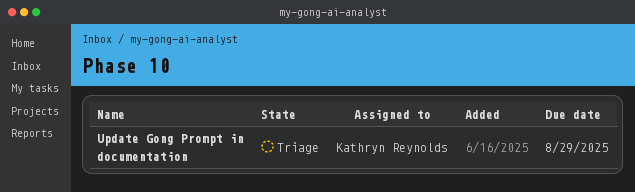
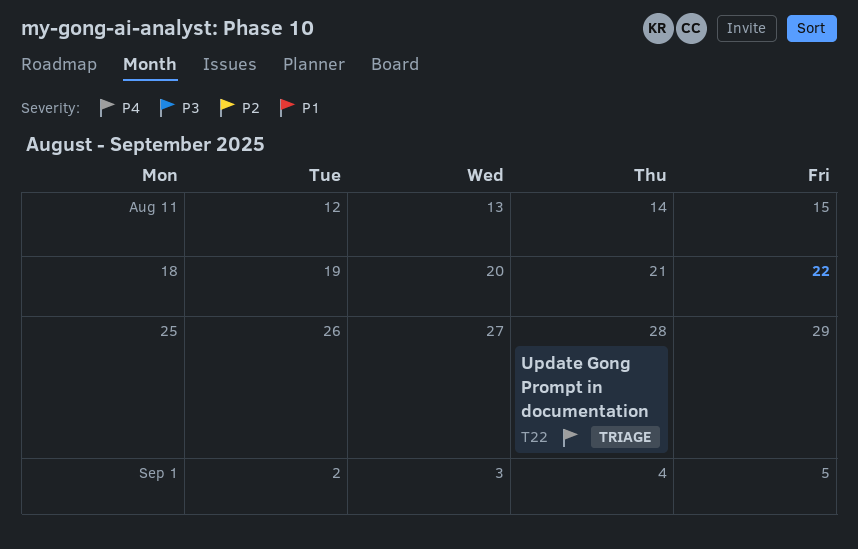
Update Gong Prompt in documentation, due: Aug 29 -> Aug 28

